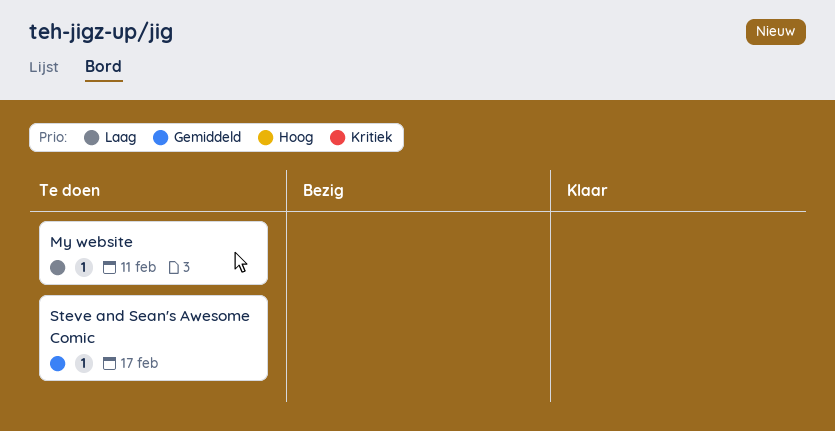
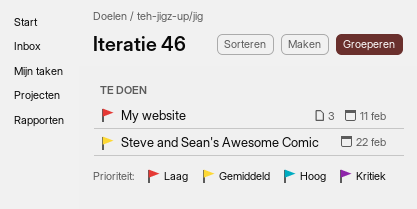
Steve and Sean's Awesome Comic, due: Feb 17 -> Feb 22

